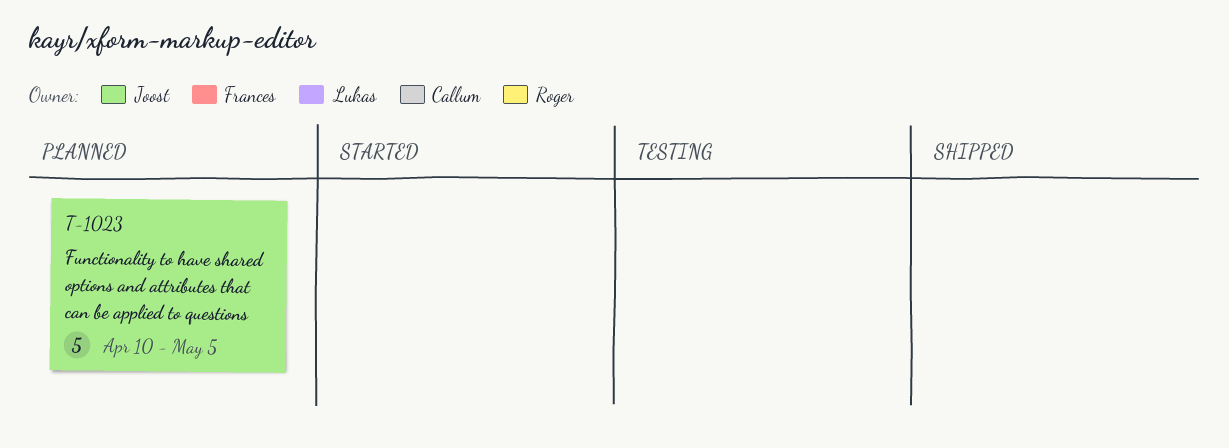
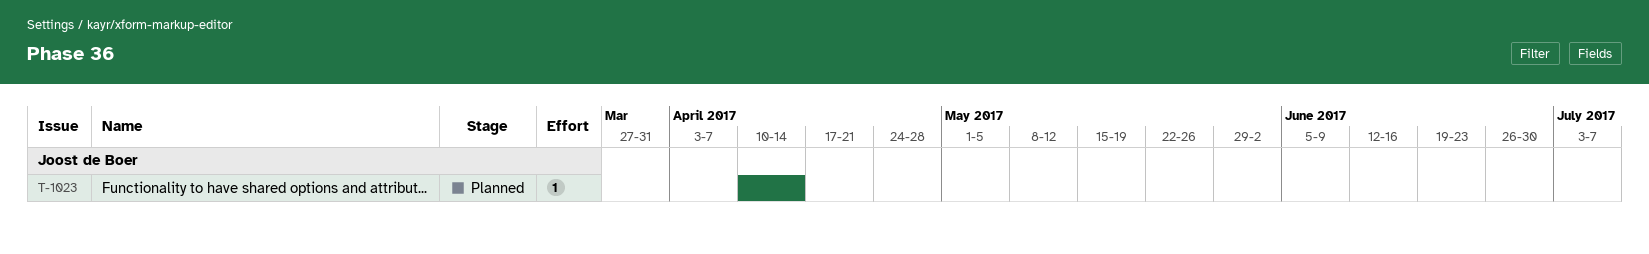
T-1023, estimate: 5 -> 1
T-1023, due: May 5 -> Apr 14

